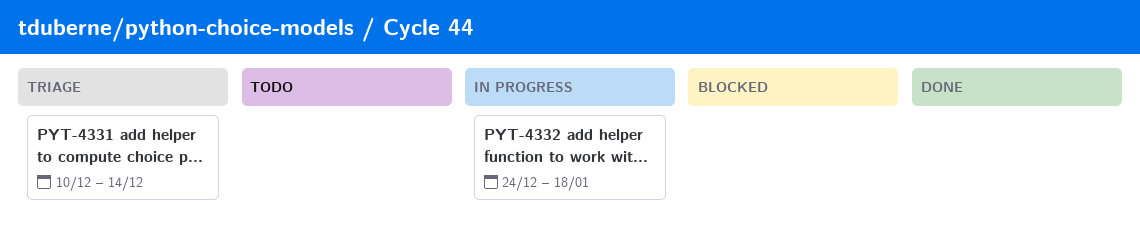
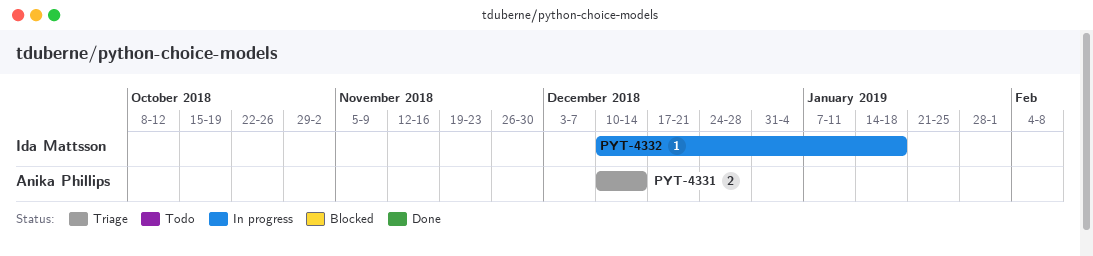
PYT-4332, start: Dec 24 -> Dec 10

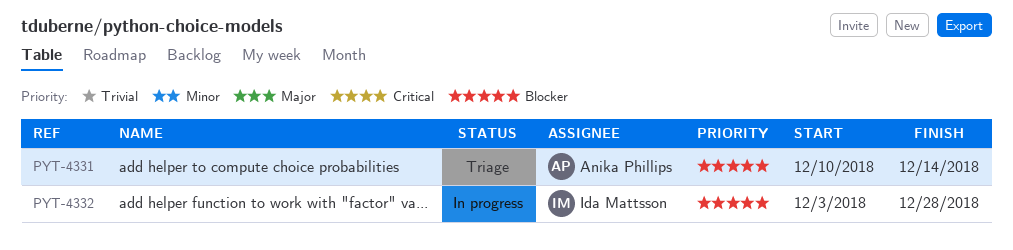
PYT-4332, start: Dec 10 -> Dec 3
PYT-4332, due: Jan 18 -> Dec 28

